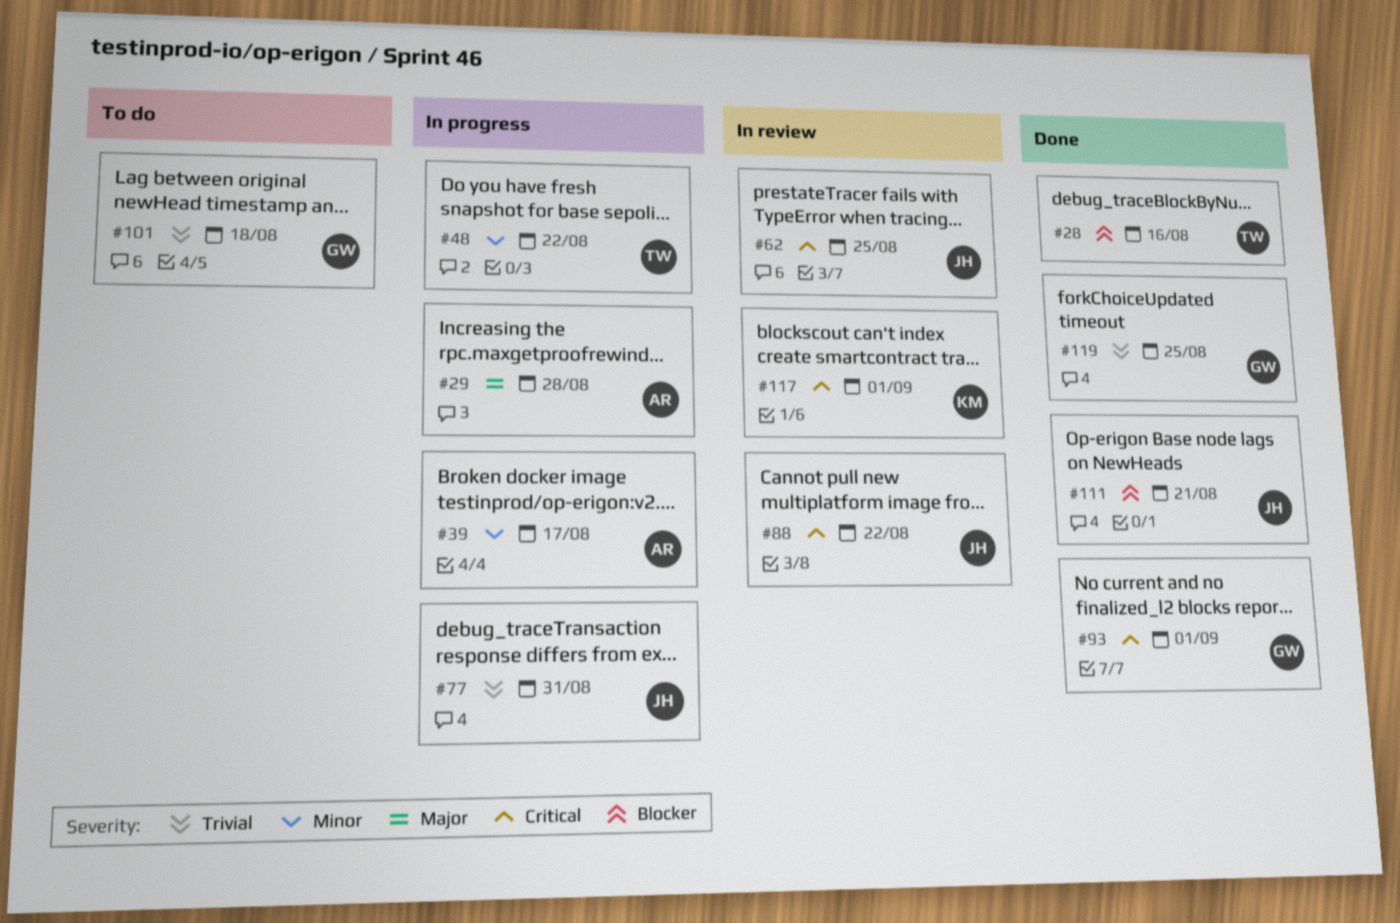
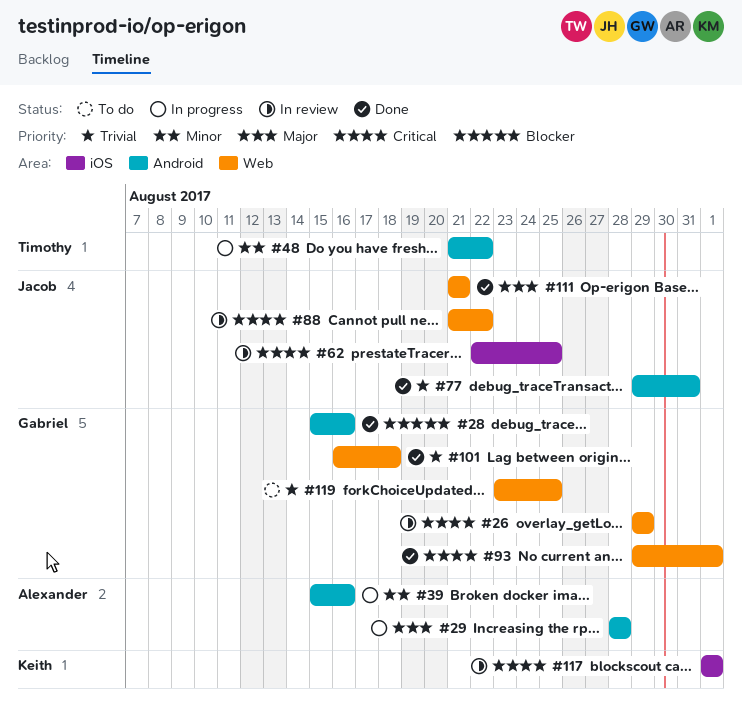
#26: none -> present
#28, owner: Timothy -> Gabriel
#39, due: Aug 17 -> Aug 16
#77, status: In progress -> Done
#101, status: To do -> Done
#111, priority: Blocker -> Major
#119, status: Done -> To do

